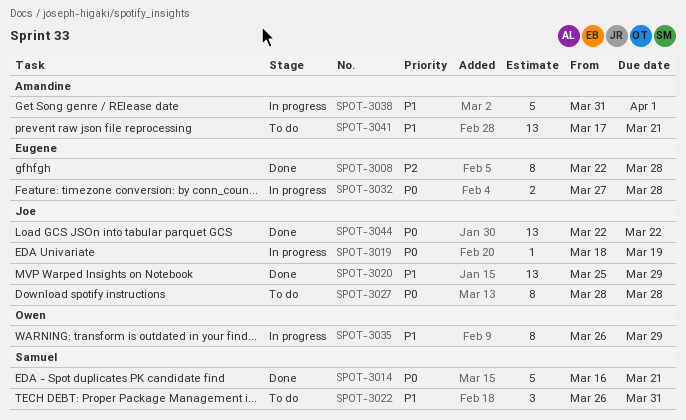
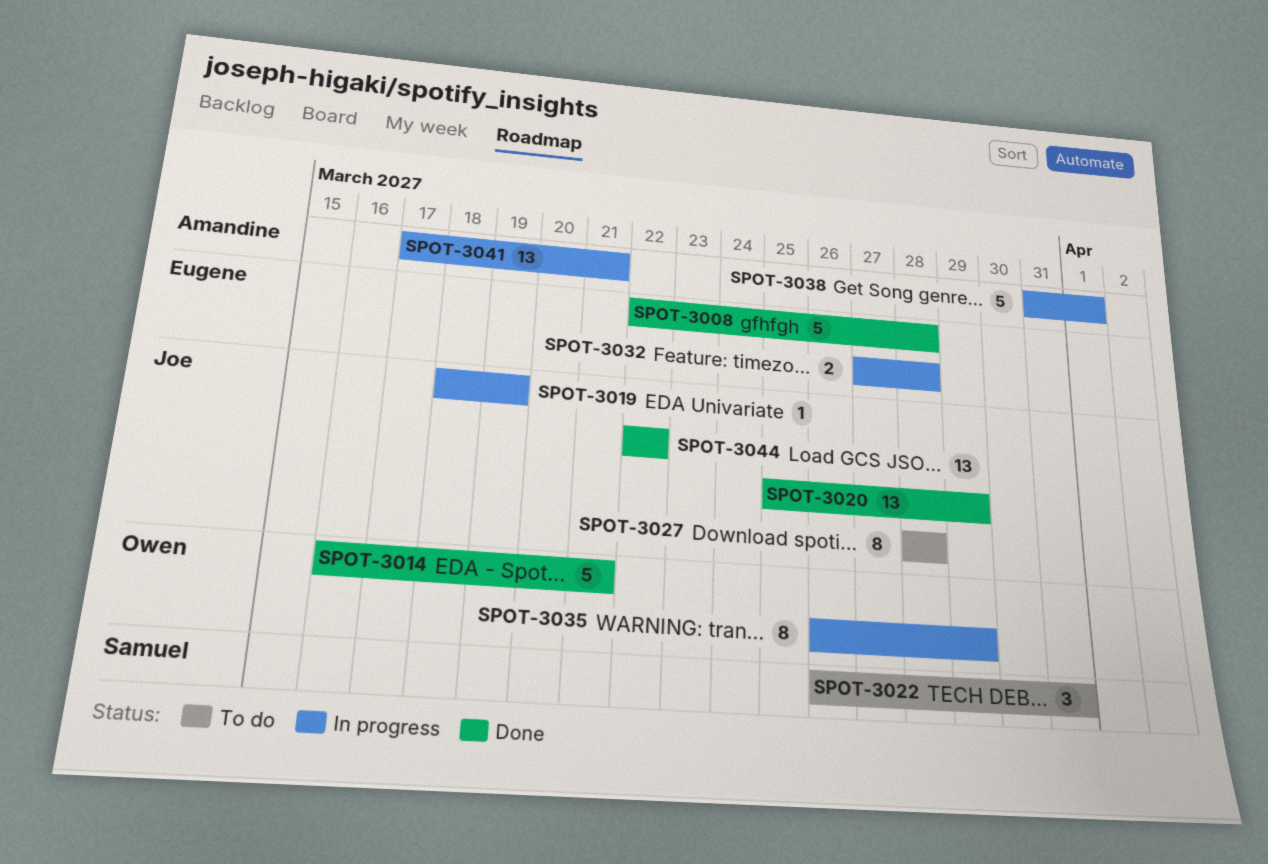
SPOT-3008, estimate: 8 -> 5
SPOT-3014, owner: Samuel -> Owen
SPOT-3041, status: To do -> In progress

